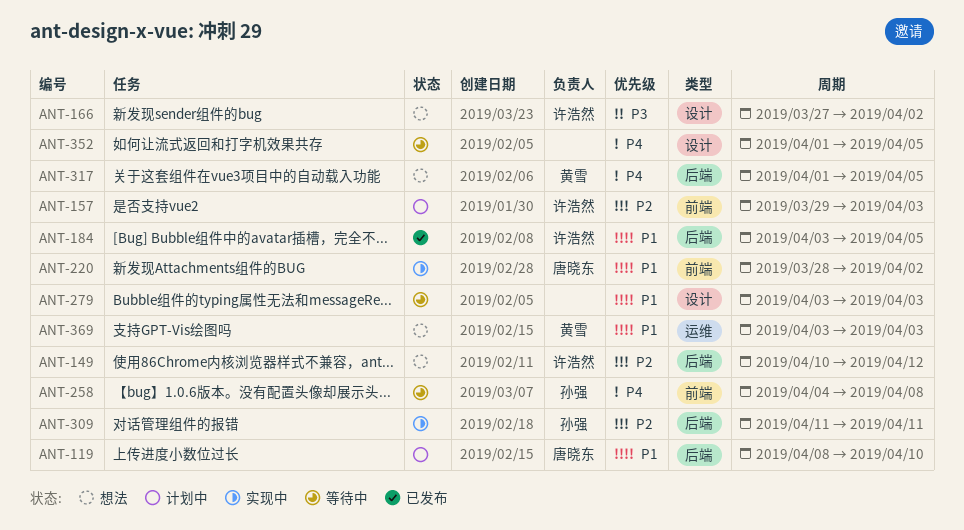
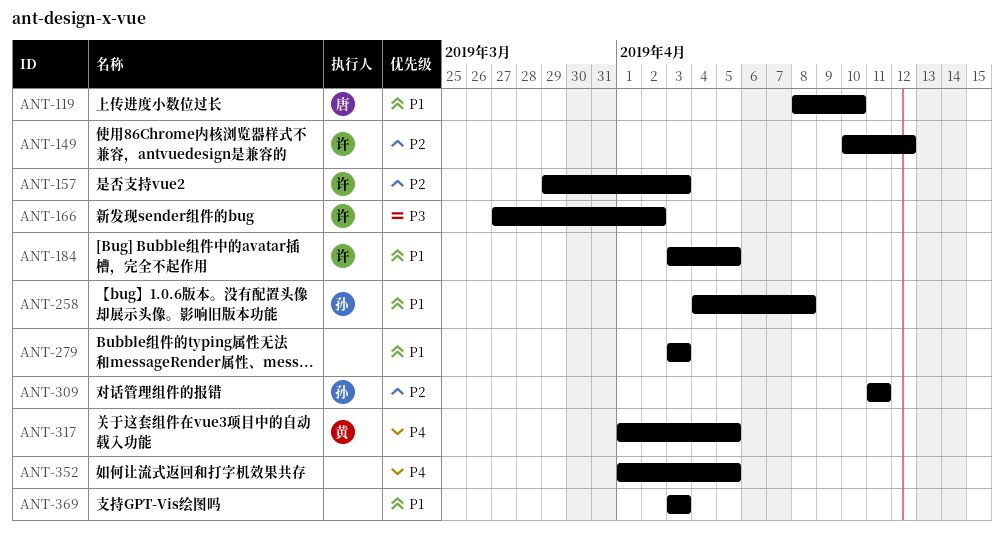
ANT-220: present -> none
ANT-258, priority: P4 -> P1
ANT-369, owner: 黄雪 -> none

